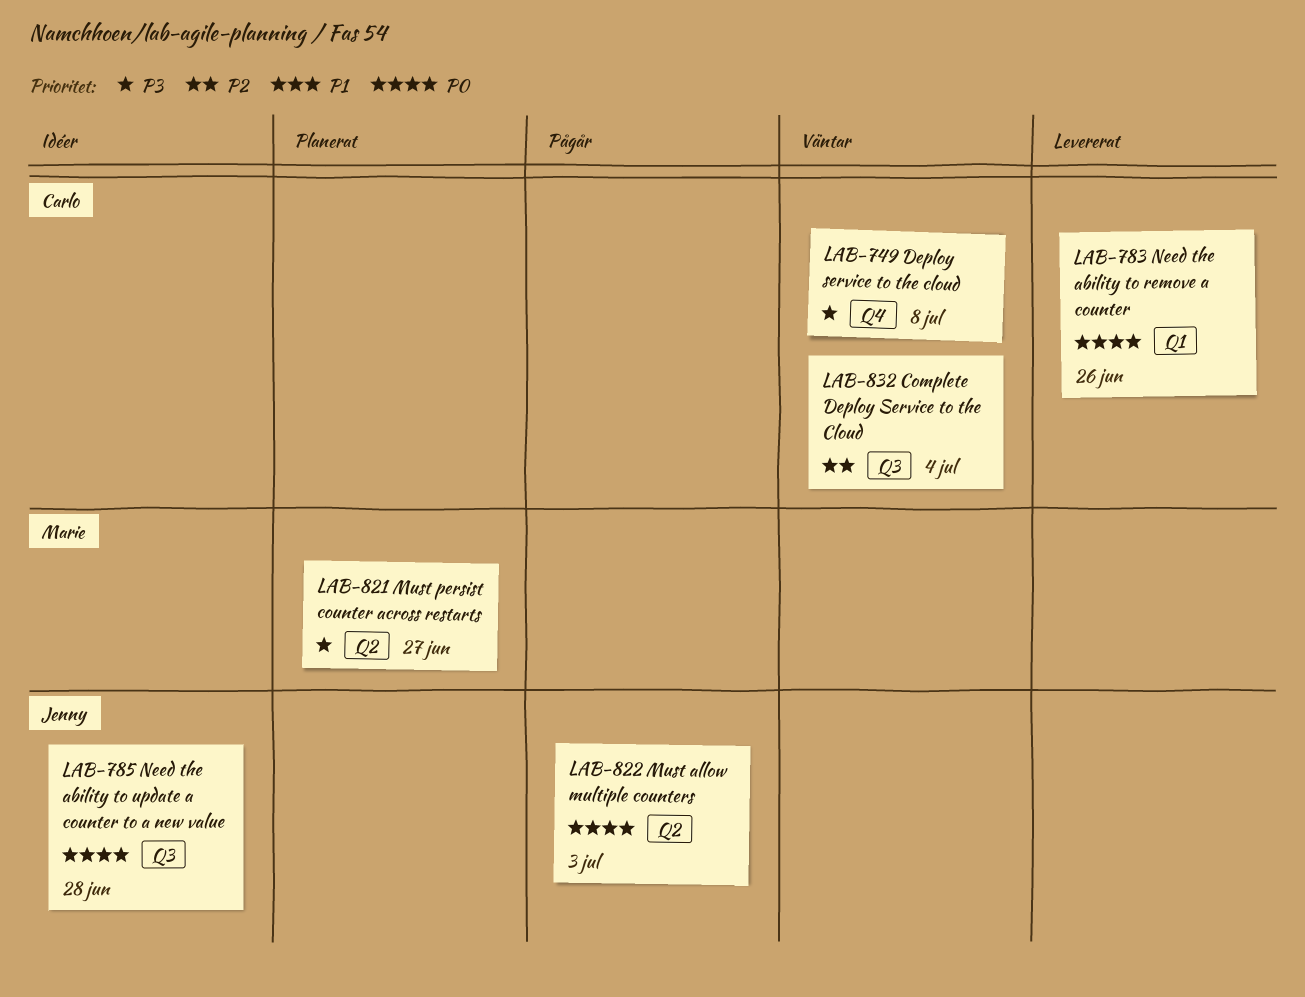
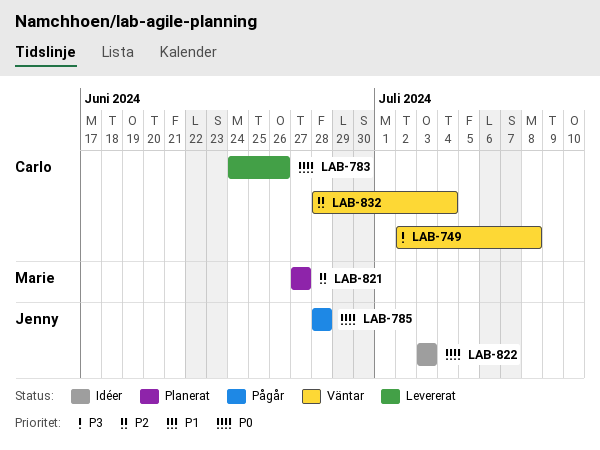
LAB-785, status: Idéer -> Pågår
LAB-821, priority: P3 -> P2
LAB-822, status: Pågår -> Idéer

